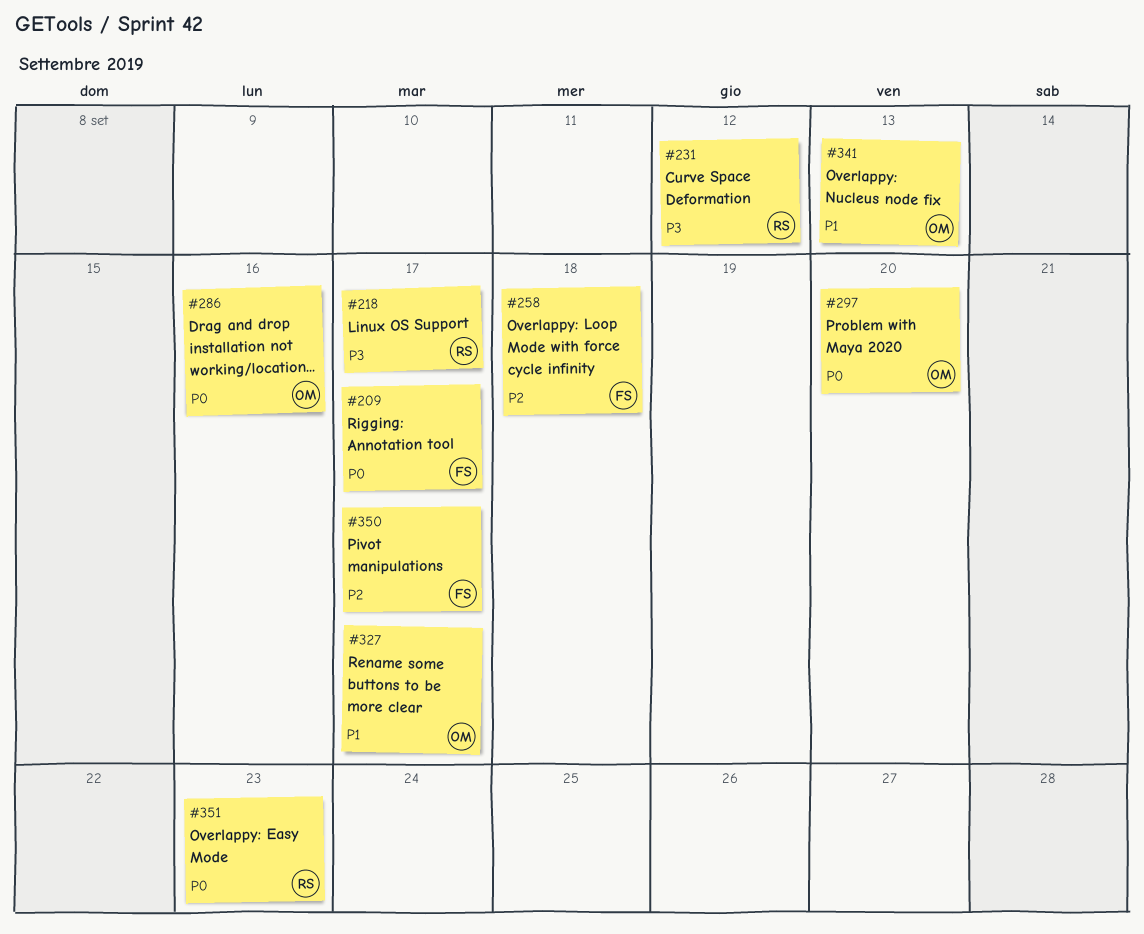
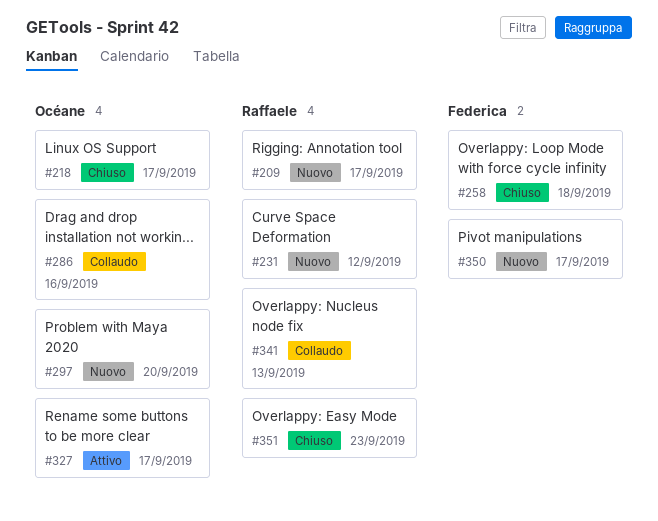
#209, owner: Federica -> Raffaele
#218, owner: Raffaele -> Océane
#341, owner: Océane -> Raffaele

